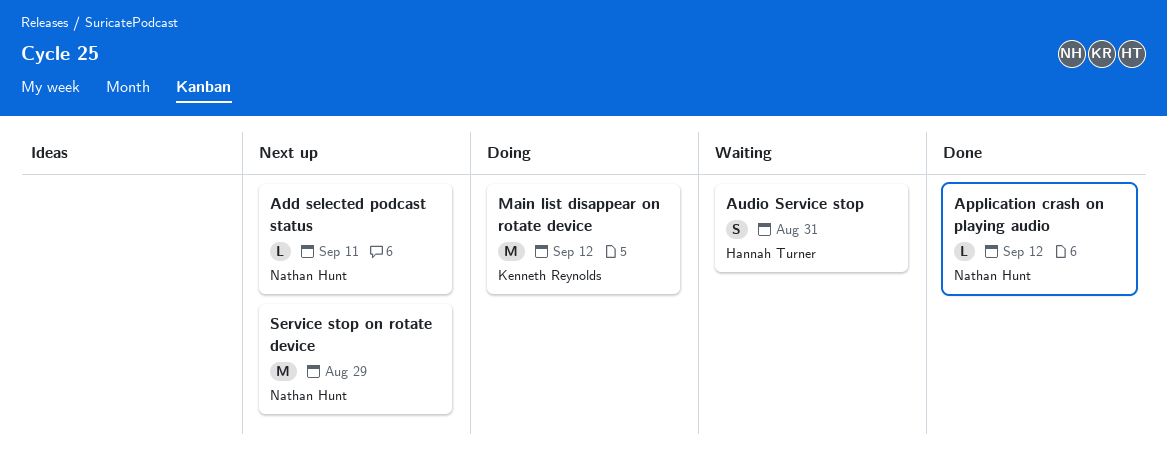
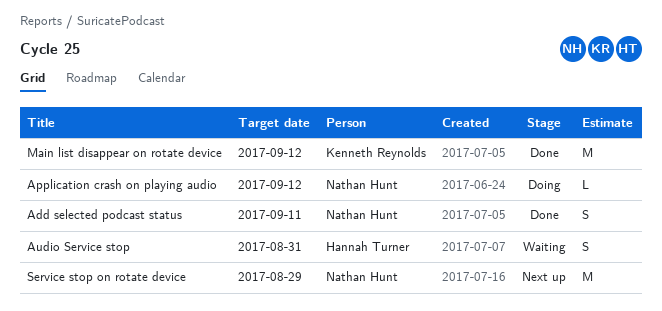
Add selected podcast status, status: Next up -> Done
Add selected podcast status, estimate: L -> S
Application crash on playing audio, status: Done -> Doing
Main list disappear on rotate device, status: Doing -> Done

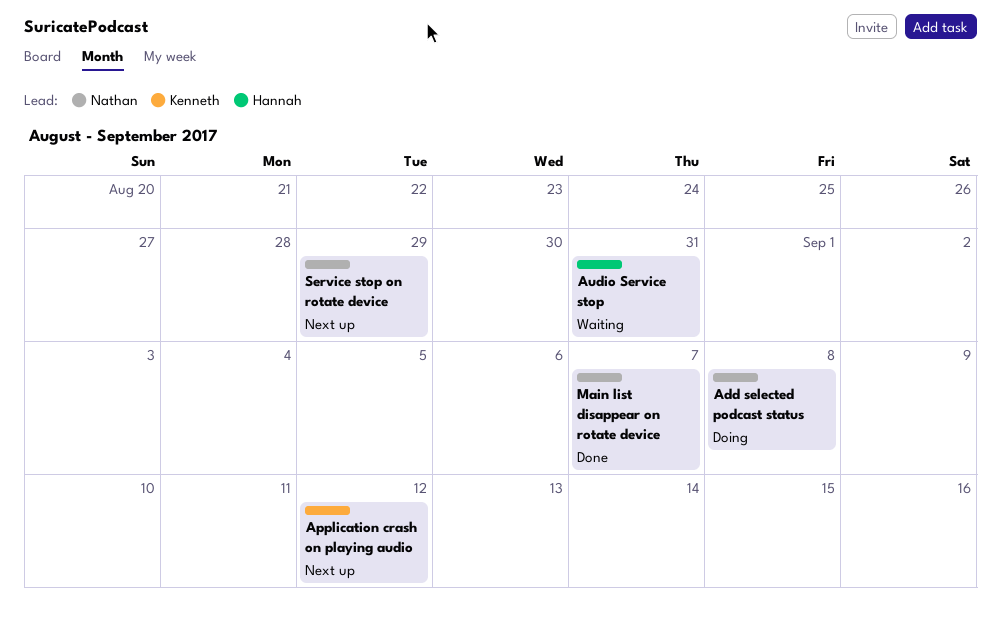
Add selected podcast status, status: Done -> Doing
Add selected podcast status, due: Sep 11 -> Sep 8
Application crash on playing audio, status: Doing -> Next up
Application crash on playing audio, owner: Nathan Hunt -> Kenneth Reynolds
Main list disappear on rotate device, owner: Kenneth Reynolds -> Nathan Hunt
Main list disappear on rotate device, due: Sep 12 -> Sep 7

